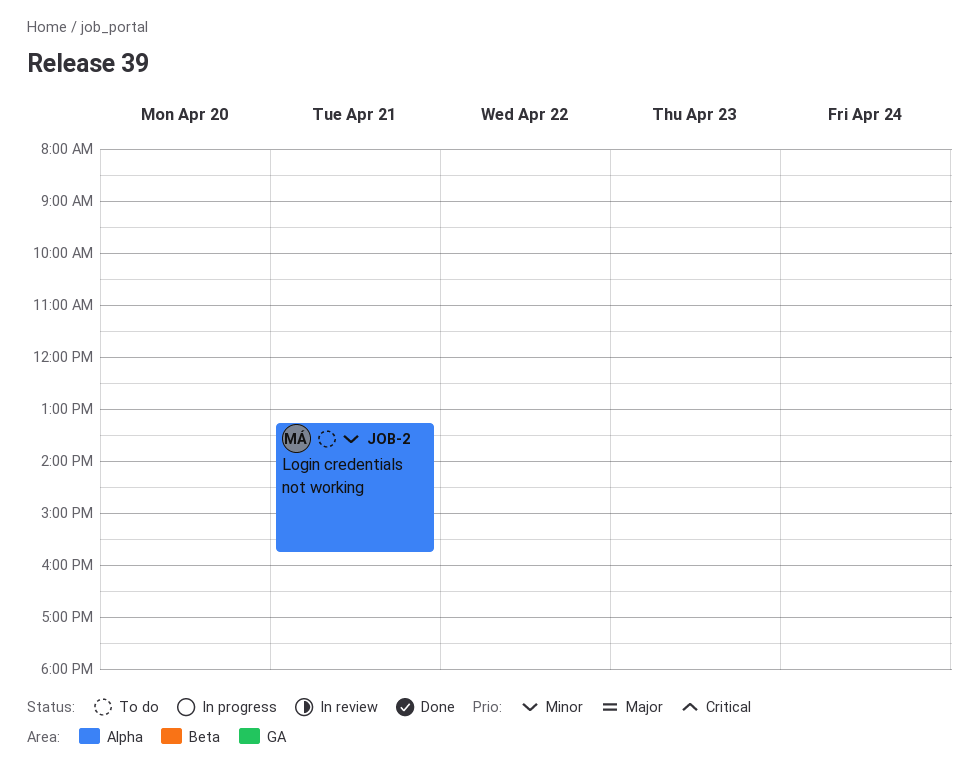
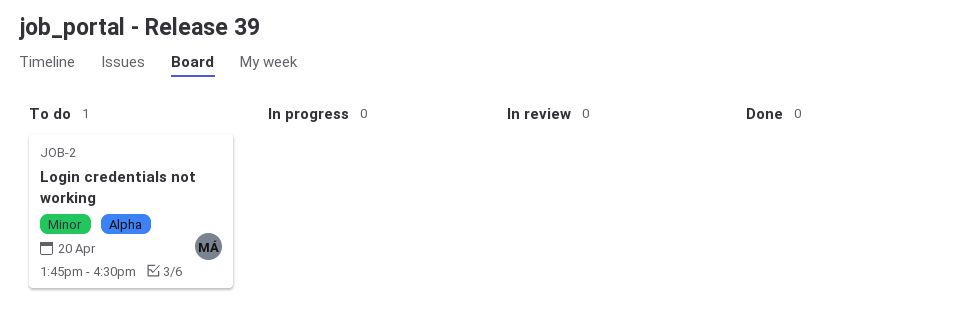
JOB-2, day: Apr 21 -> Apr 20
JOB-2, begins: 13:15 -> 13:45
JOB-2, ends: 15:45 -> 16:30

